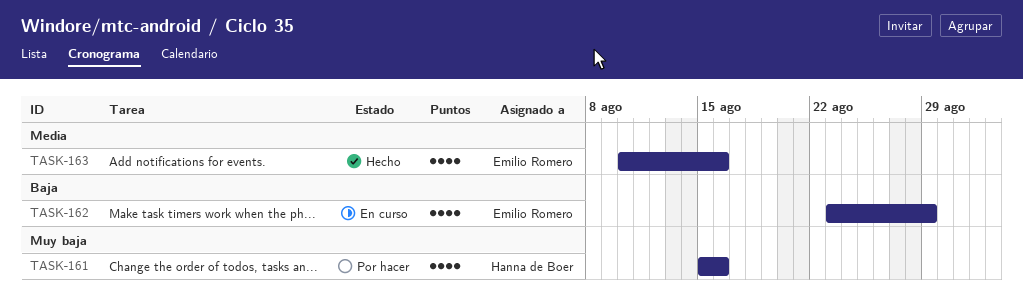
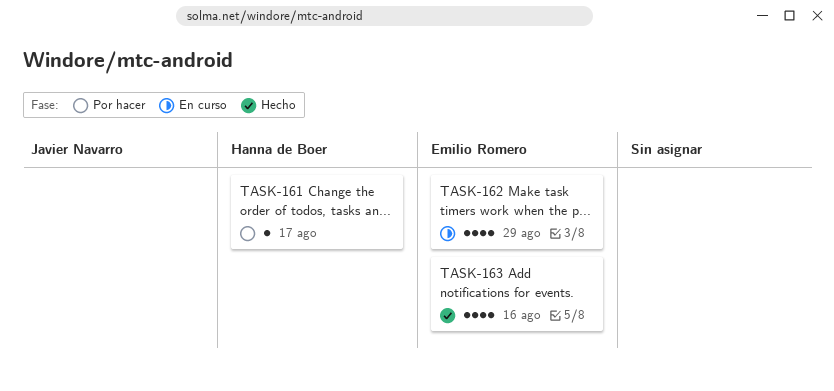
TASK-161, estimate: 4 -> 1
TASK-161, due: Aug 16 -> Aug 17

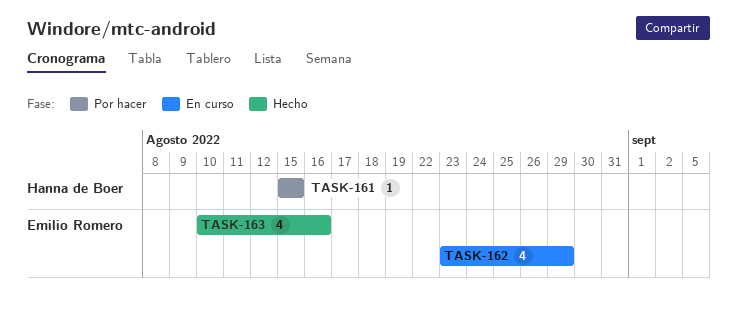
TASK-161, due: Aug 17 -> Aug 15

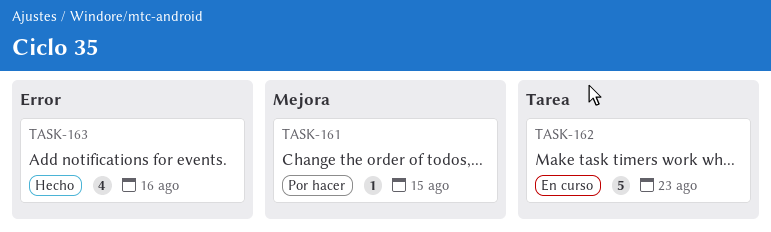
TASK-162, estimate: 4 -> 5
TASK-162, due: Aug 29 -> Aug 23

